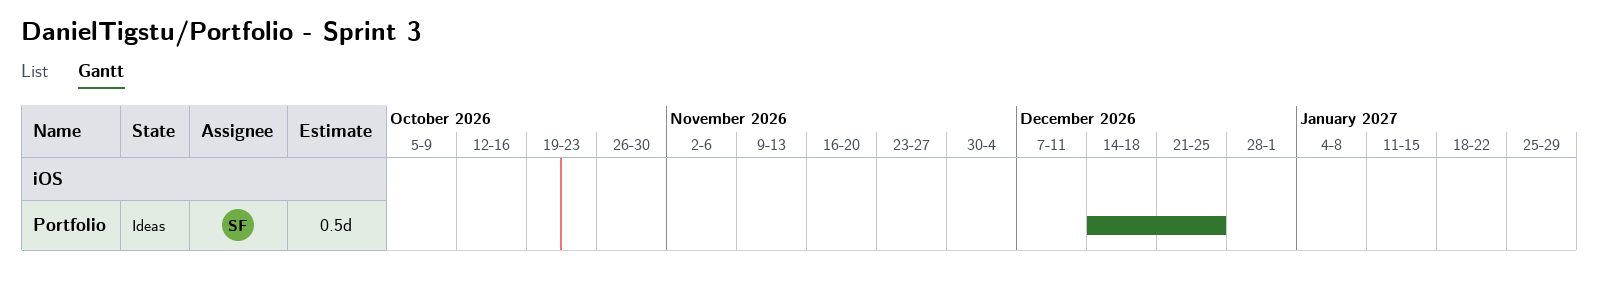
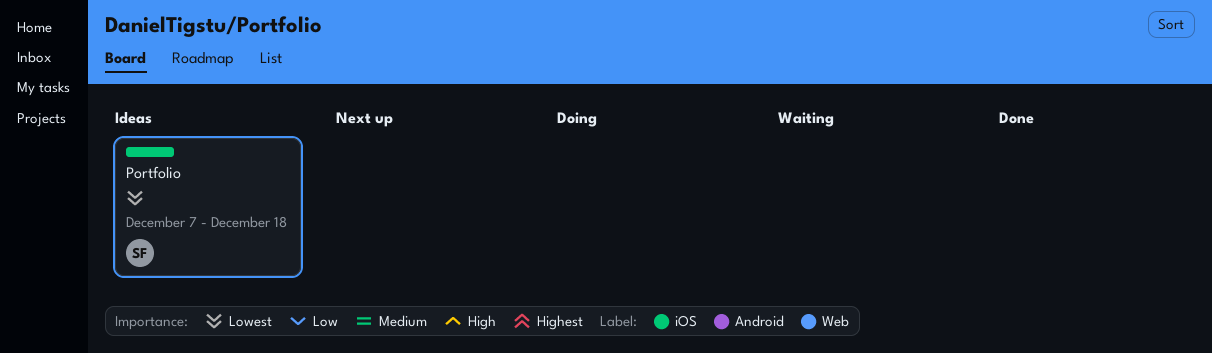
Portfolio, start: Dec 14 -> Dec 7
Portfolio, due: Dec 25 -> Dec 18

